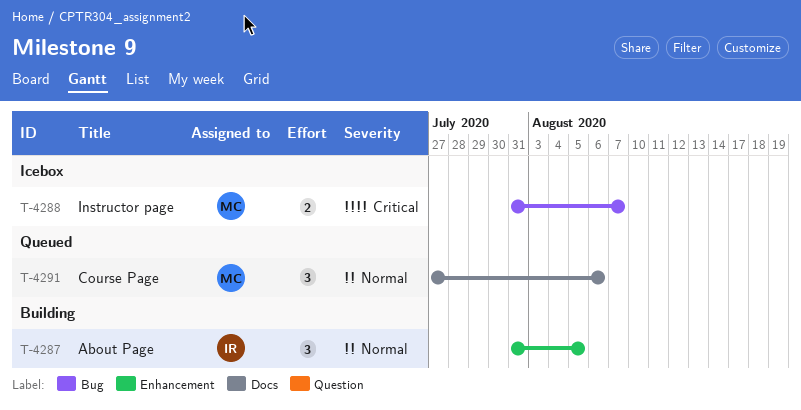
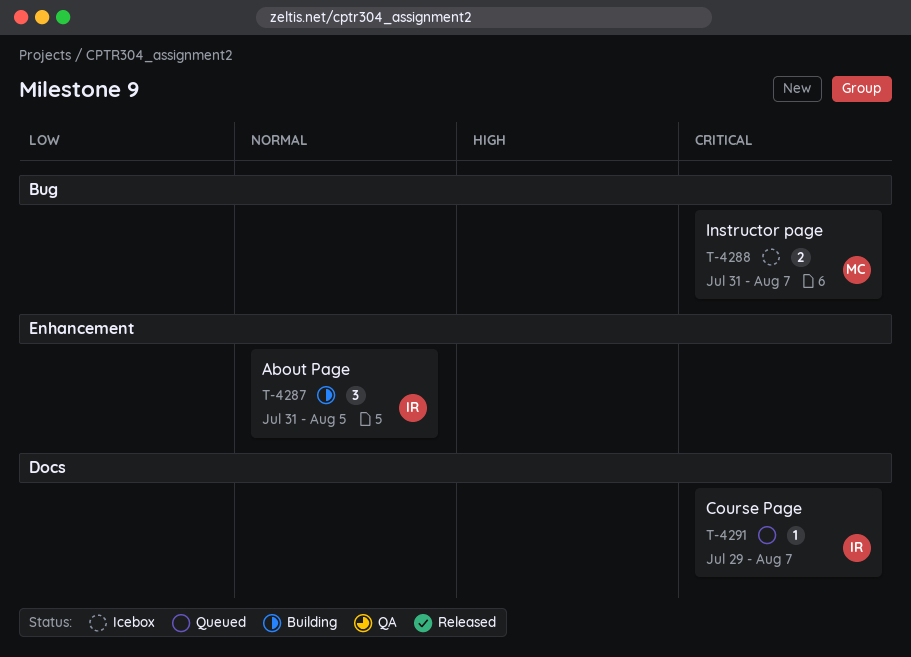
T-4291, owner: MC -> IR
T-4291, priority: Normal -> Critical
T-4291, estimate: 3 -> 1
T-4291, start: Jul 27 -> Jul 29
T-4291, due: Aug 6 -> Aug 7

